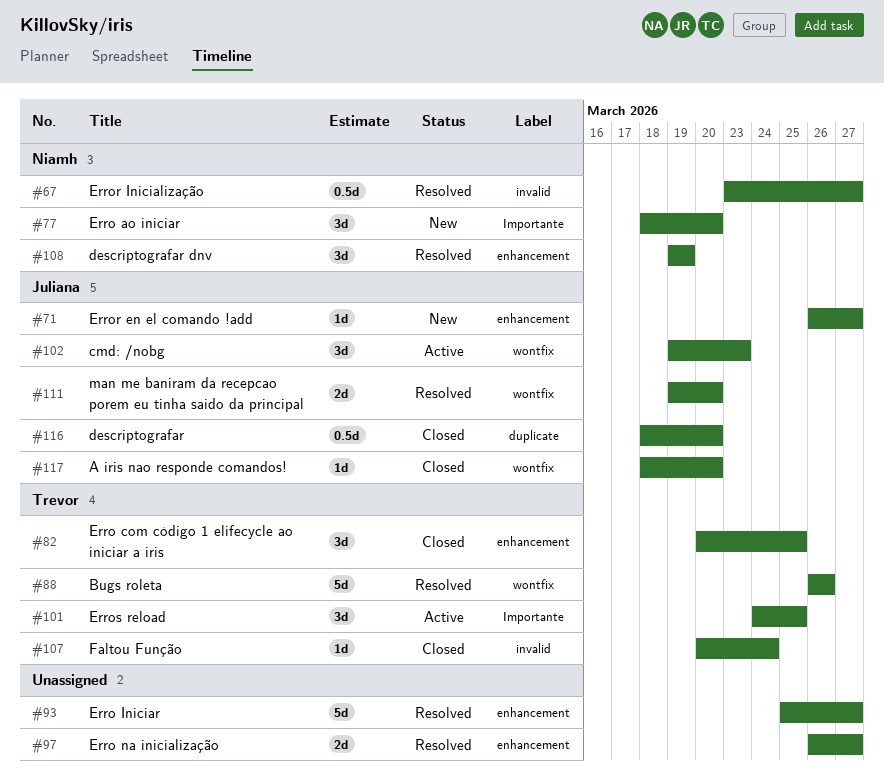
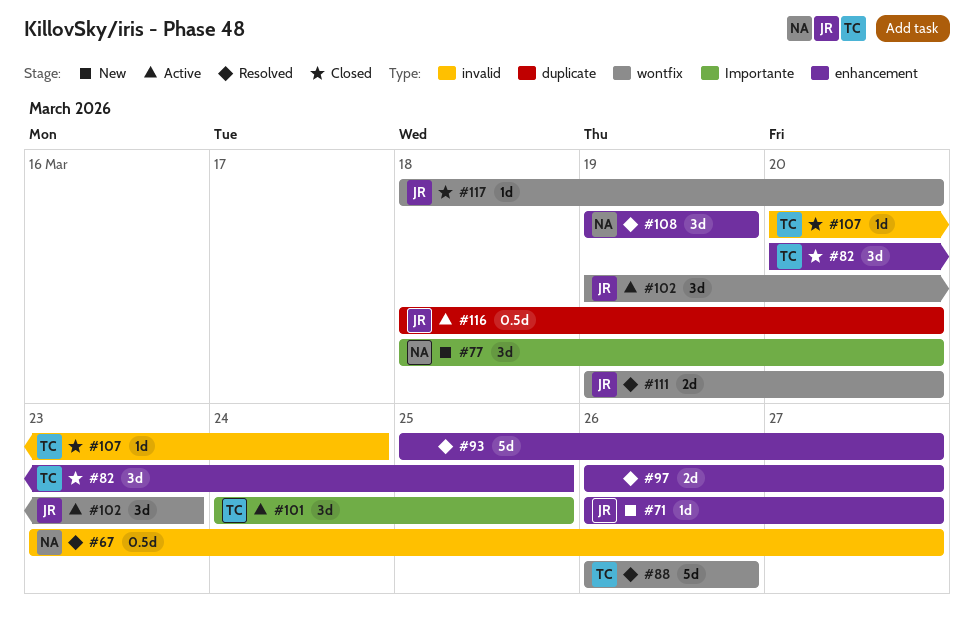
#116, status: Closed -> Active

